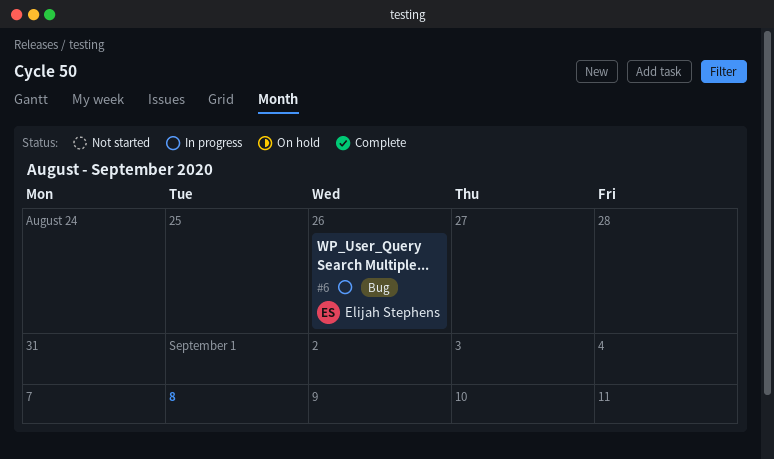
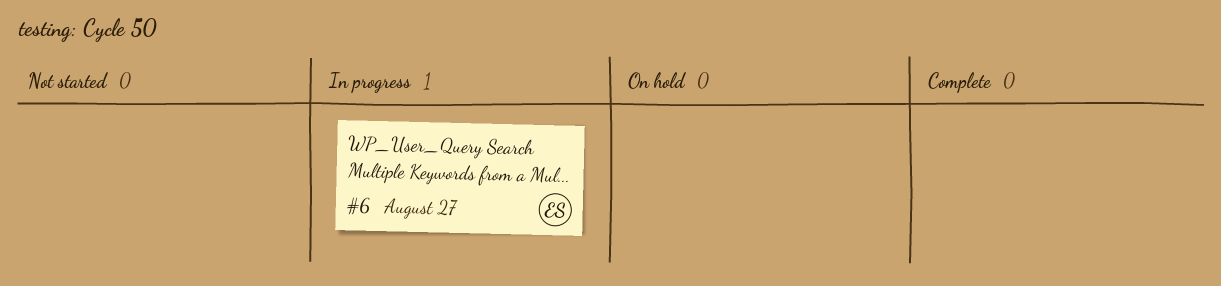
#6, due: Aug 26 -> Aug 27

